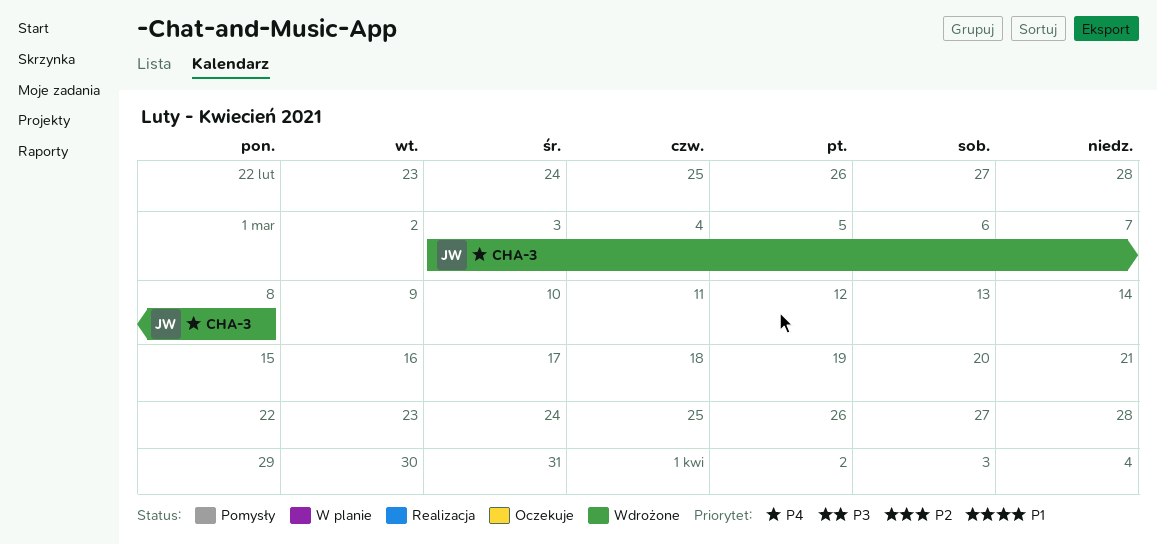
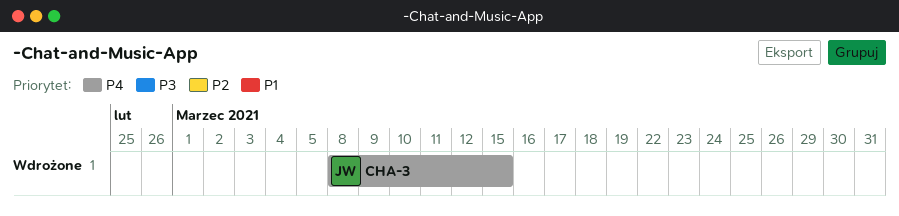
CHA-3, start: Mar 3 -> Mar 8
CHA-3, due: Mar 8 -> Mar 15

